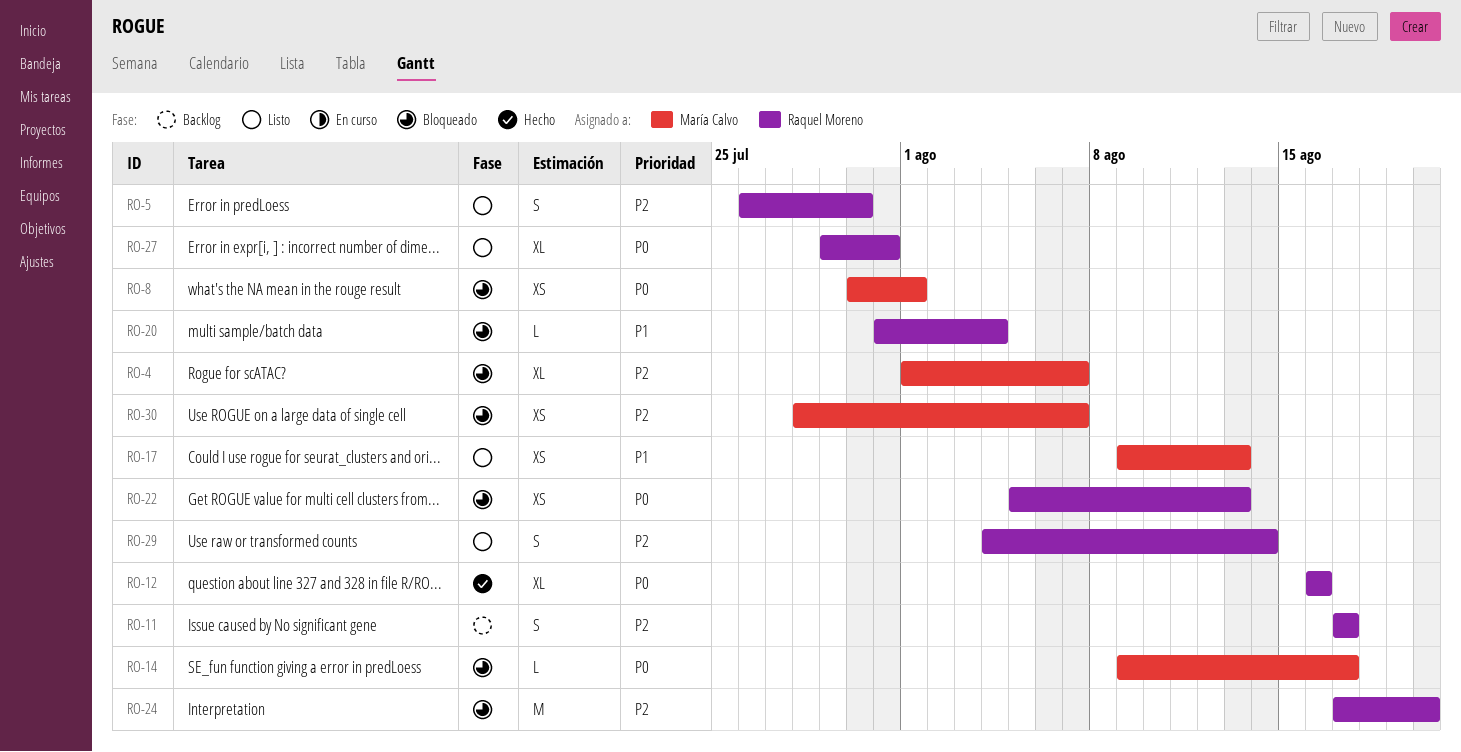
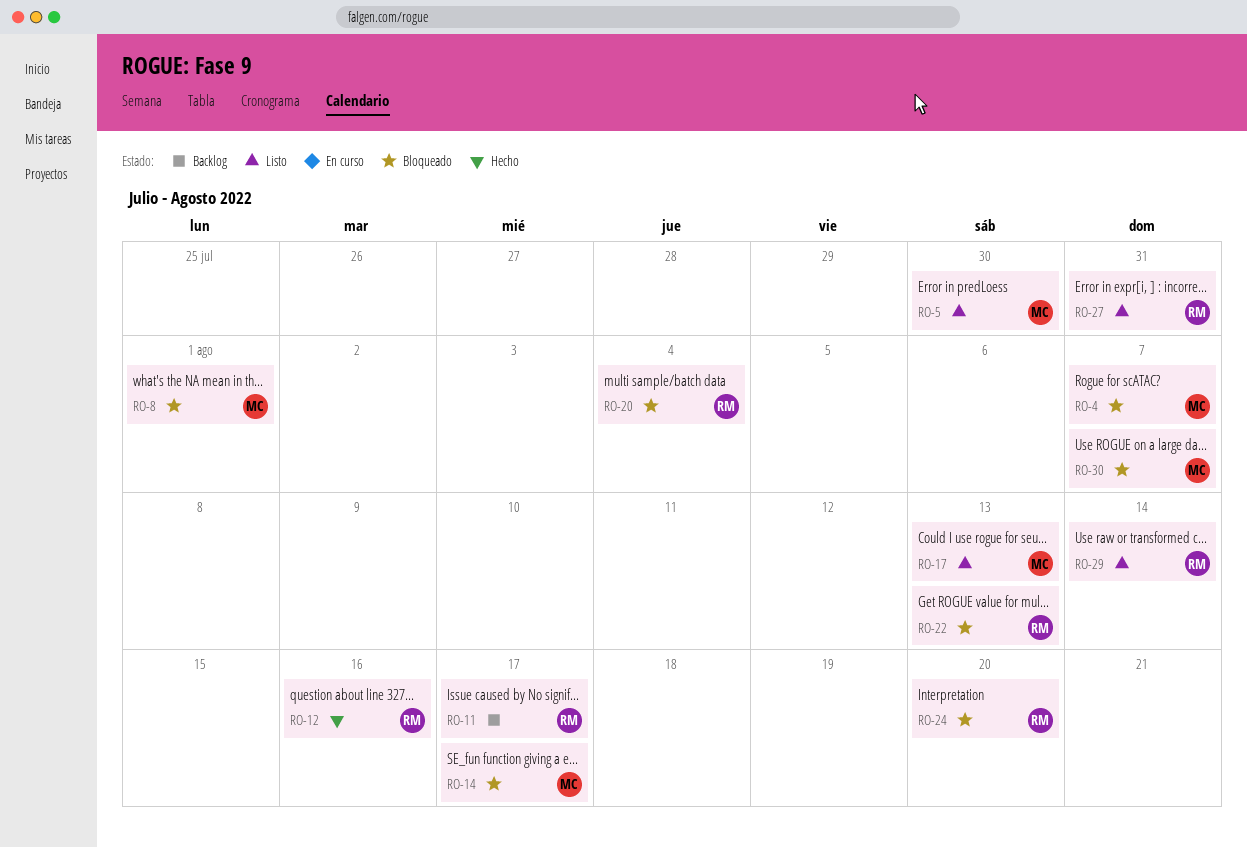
RO-5, owner: Raquel Moreno -> María Calvo

